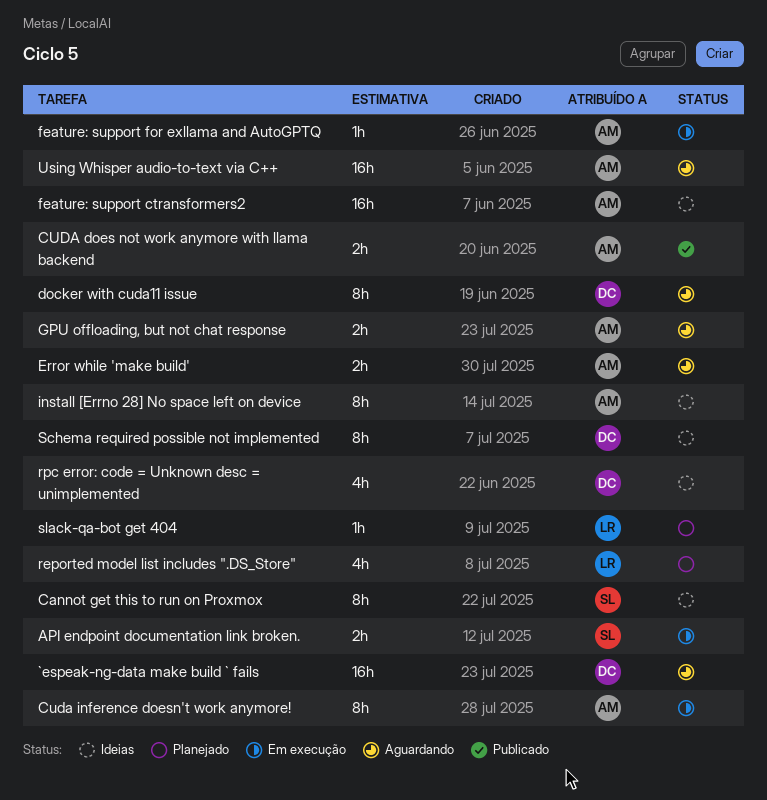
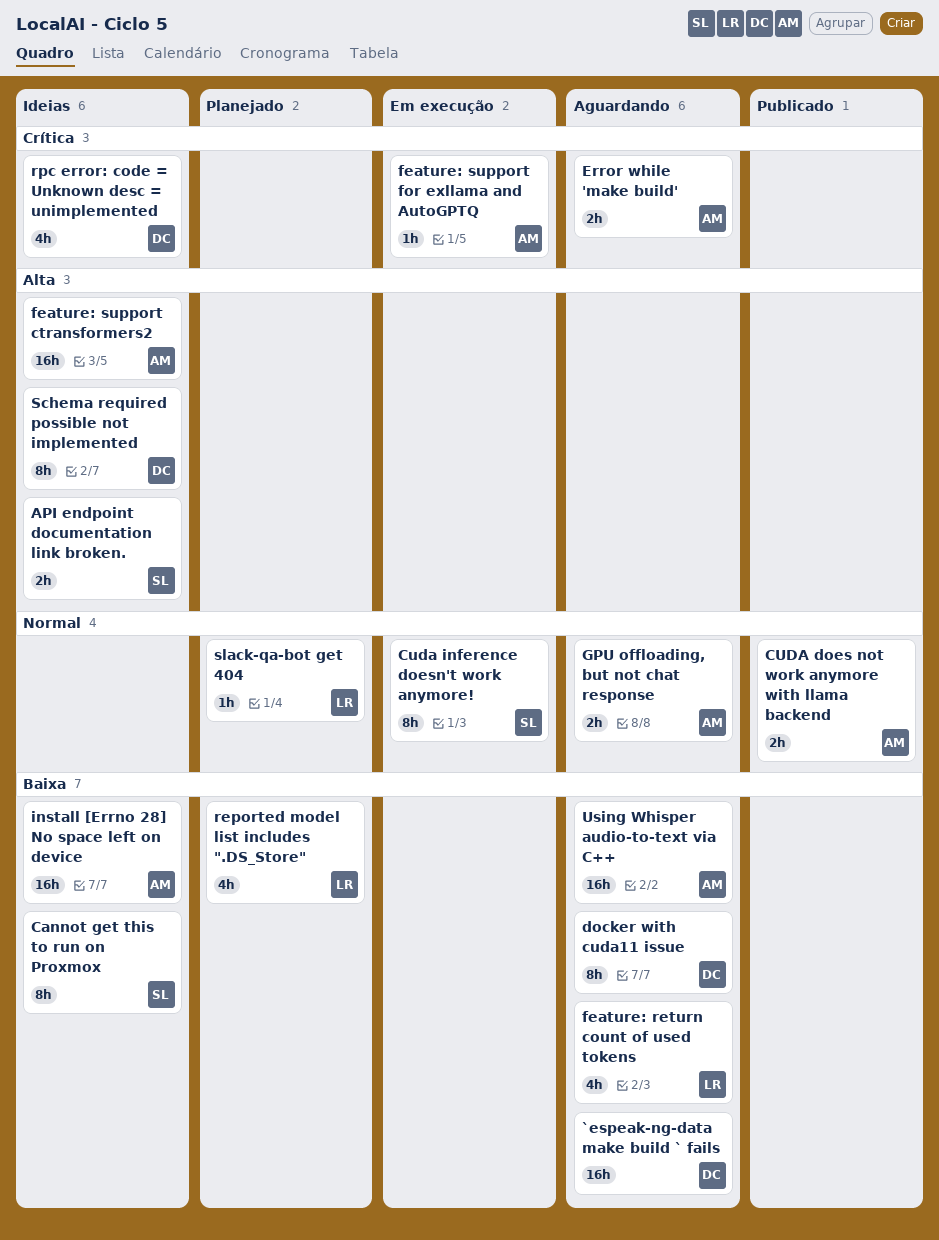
API endpoint documentation link broken., status: Em execução -> Ideias
Cuda inference doesn't work anymore!, owner: AM -> SL
feature: return count of used tokens: none -> present
install [Errno 28] No space left on device, estimate: 8h -> 16h

